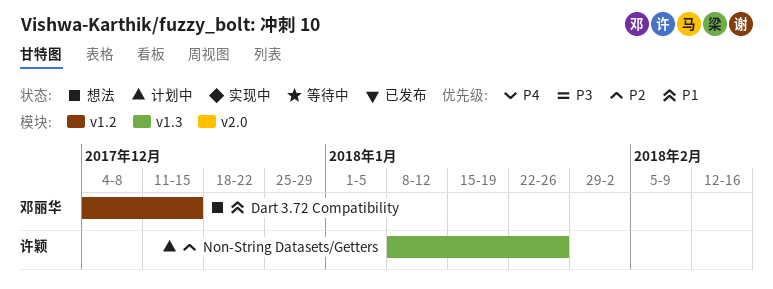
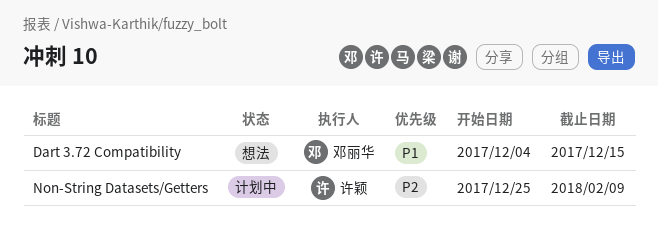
Non-String Datasets/Getters, start: Jan 8 -> Dec 25
Non-String Datasets/Getters, due: Jan 26 -> Feb 9

